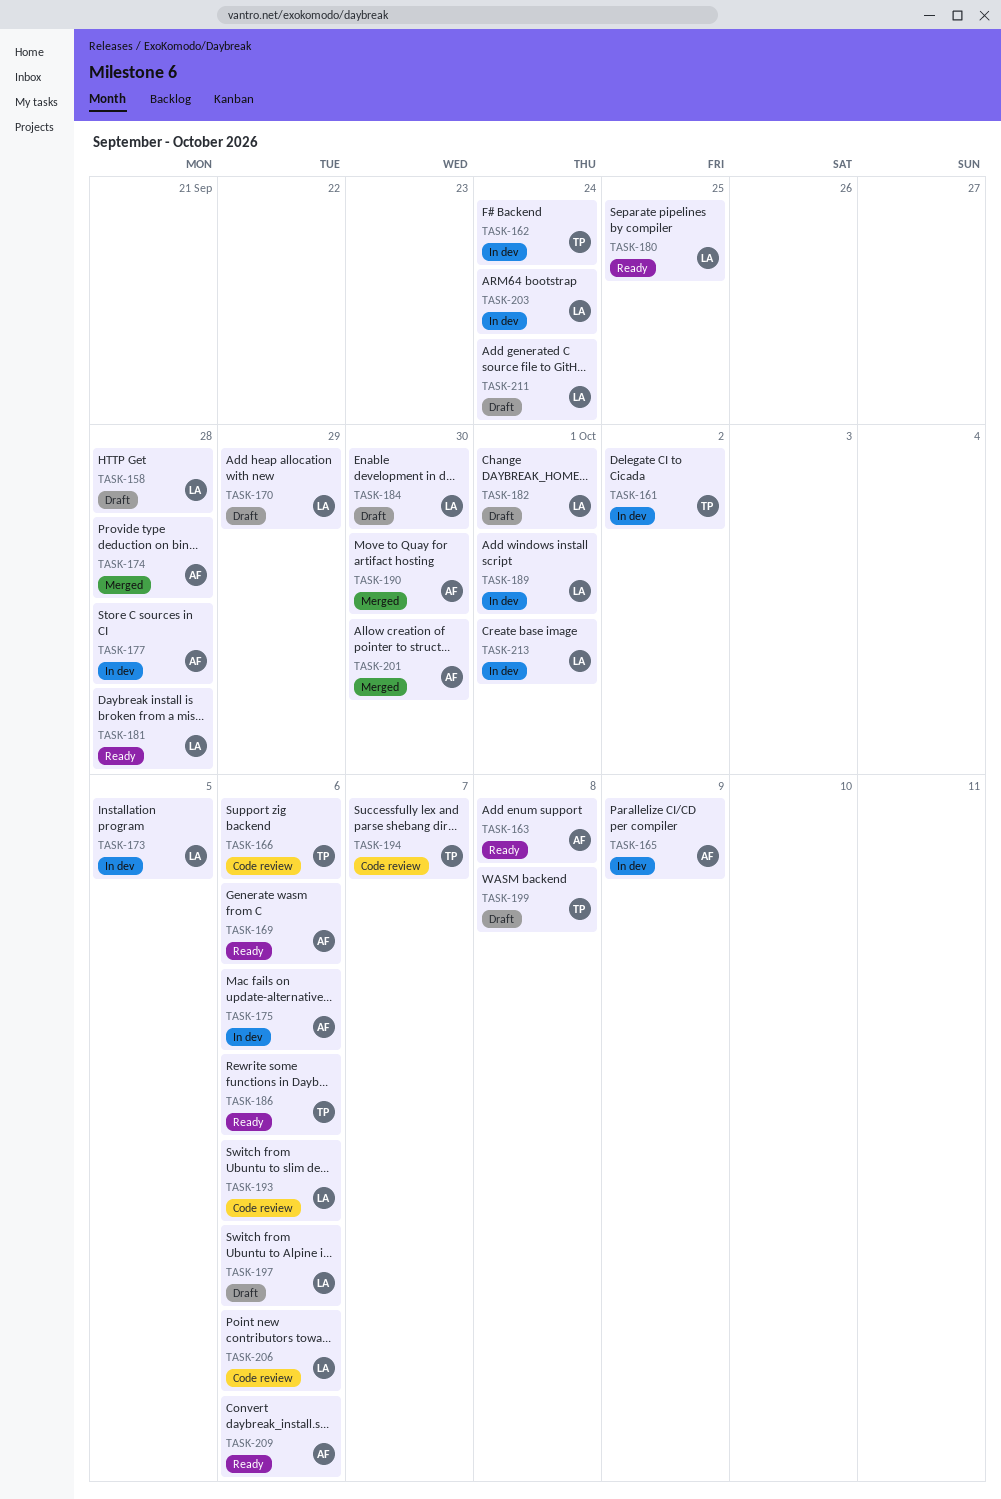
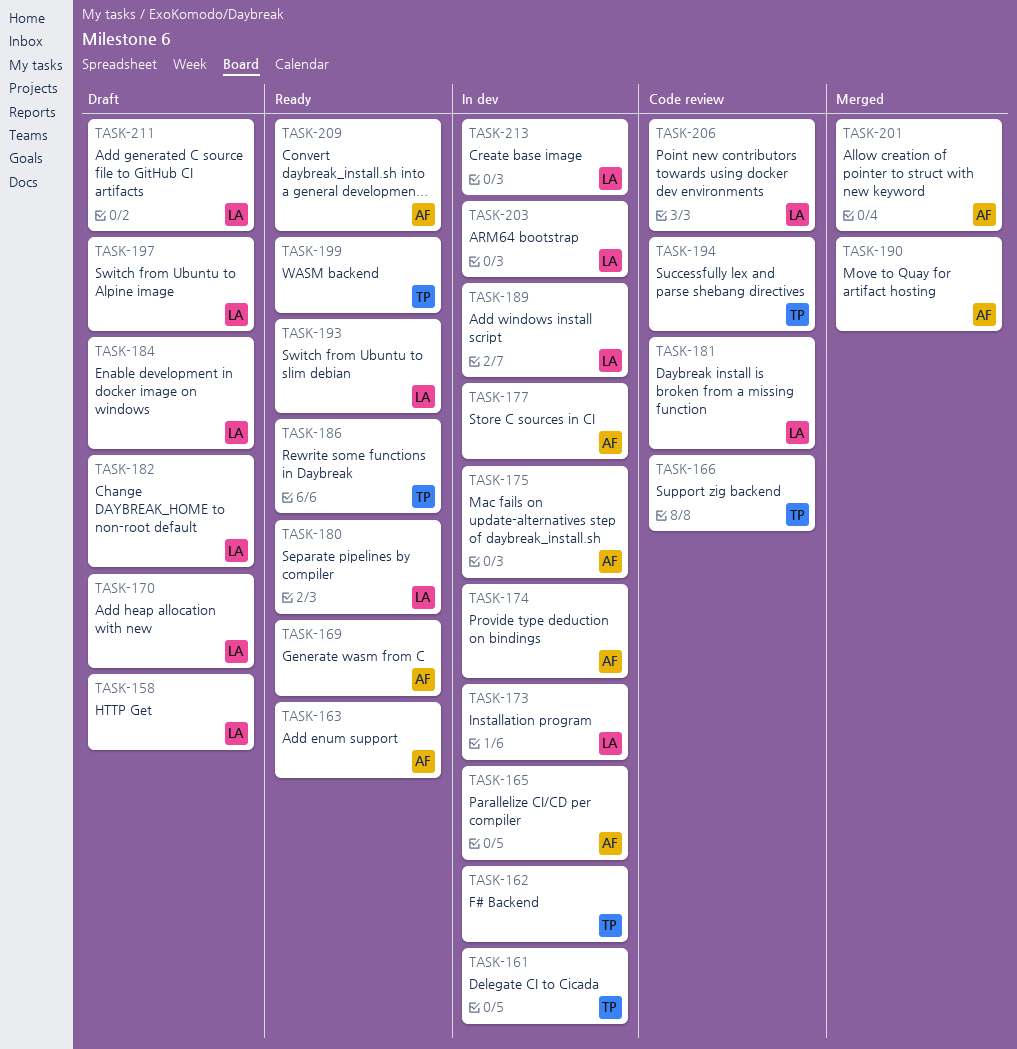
TASK-174, status: Merged -> In dev
TASK-181, status: Ready -> Code review
TASK-193, status: Code review -> Ready
TASK-199, status: Draft -> Ready

